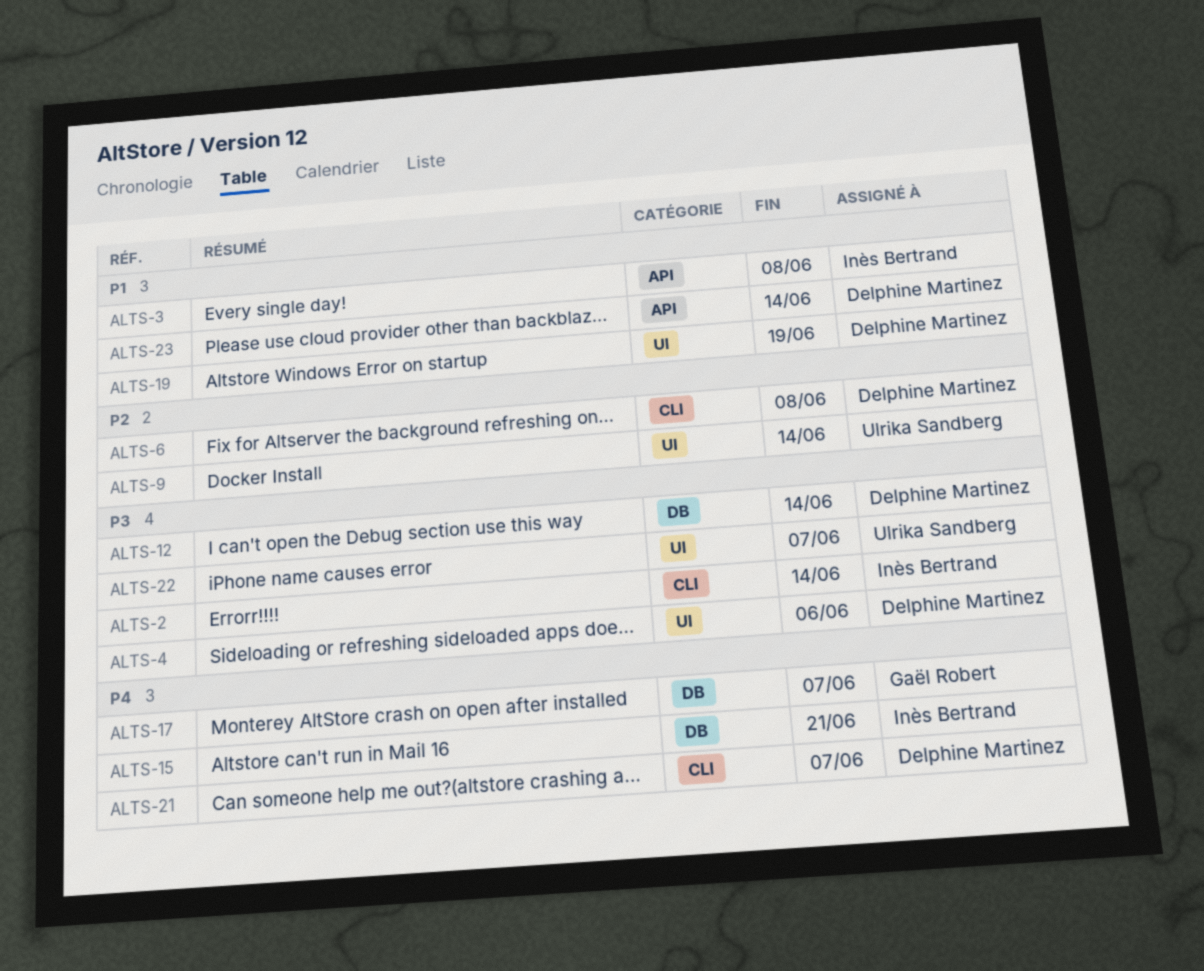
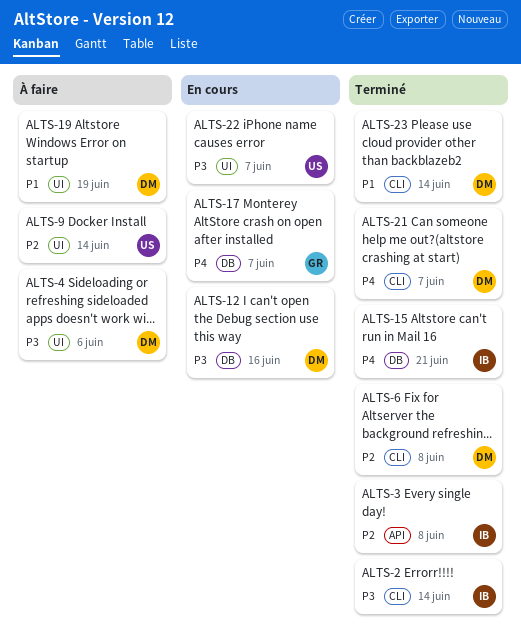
ALTS-3, priority: P1 -> P2
ALTS-12, due: Jun 14 -> Jun 16
ALTS-23, label: API -> CLI

